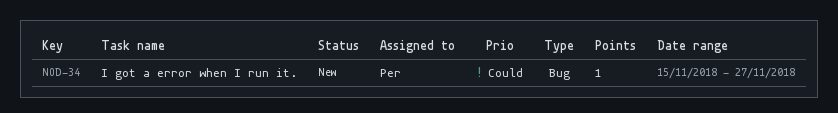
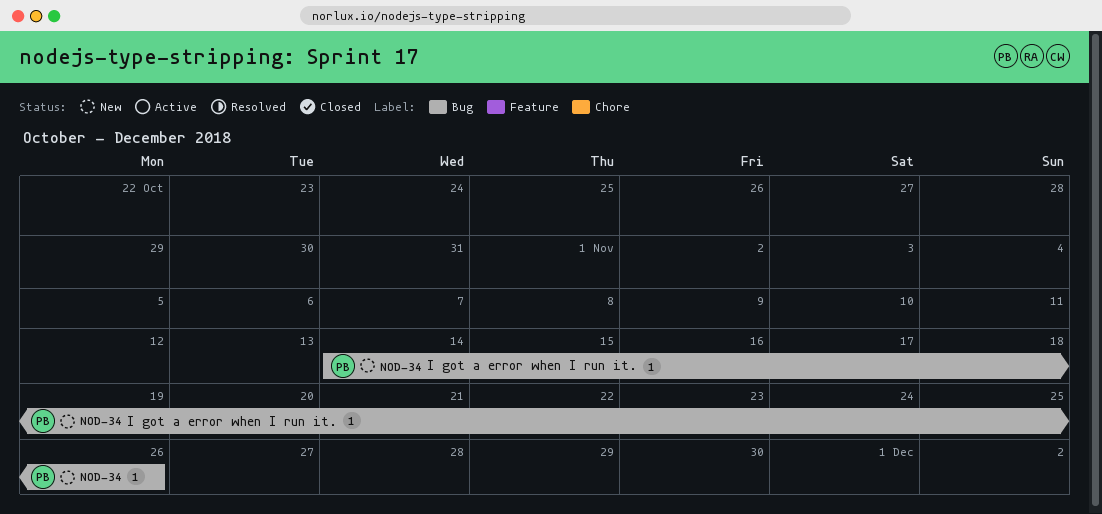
NOD-34, start: Nov 15 -> Nov 14
NOD-34, due: Nov 27 -> Nov 26

